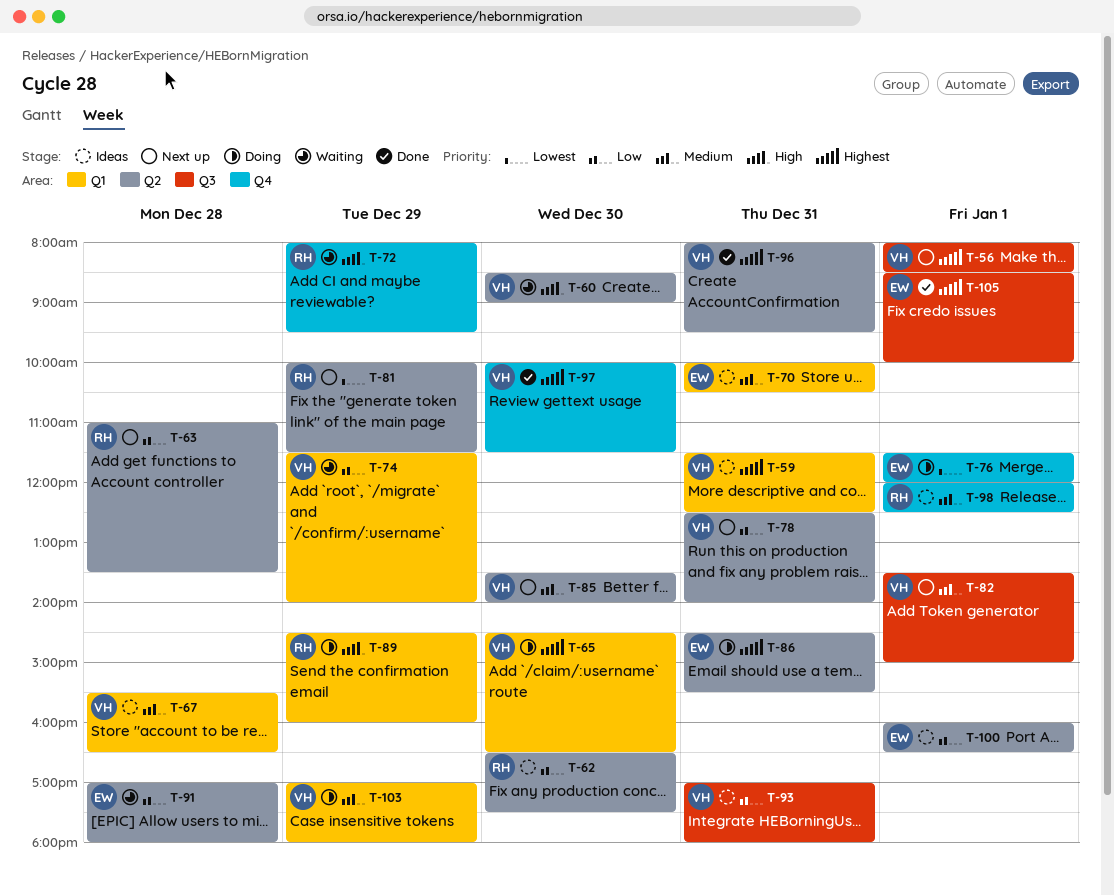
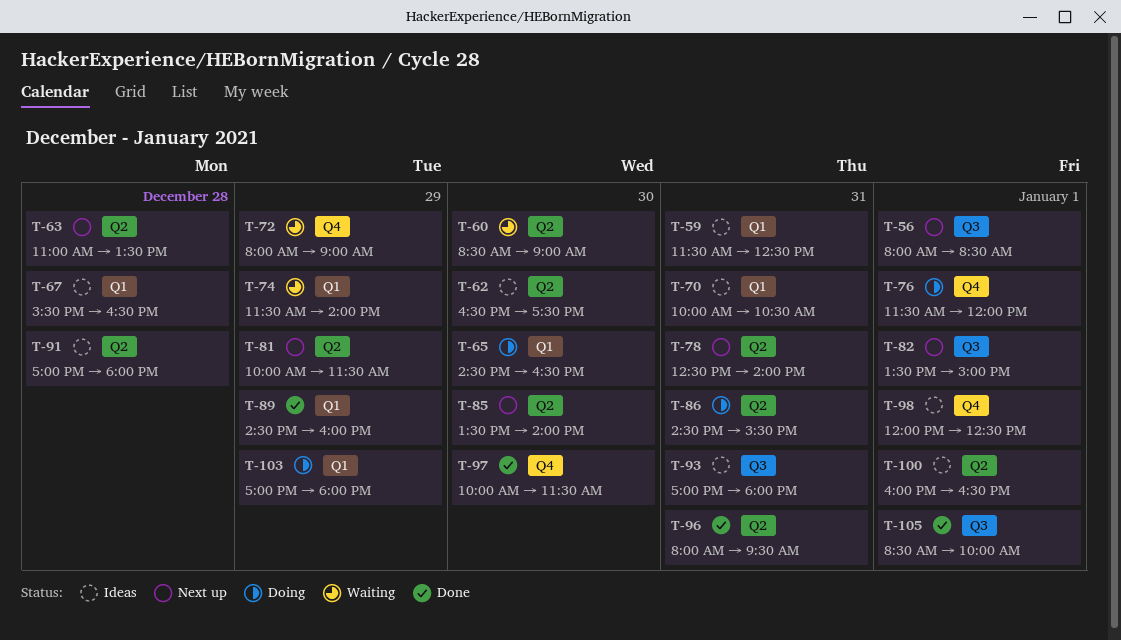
T-72, ends: 09:30 -> 09:00
T-89, status: Doing -> Done
T-91, status: Waiting -> Ideas

